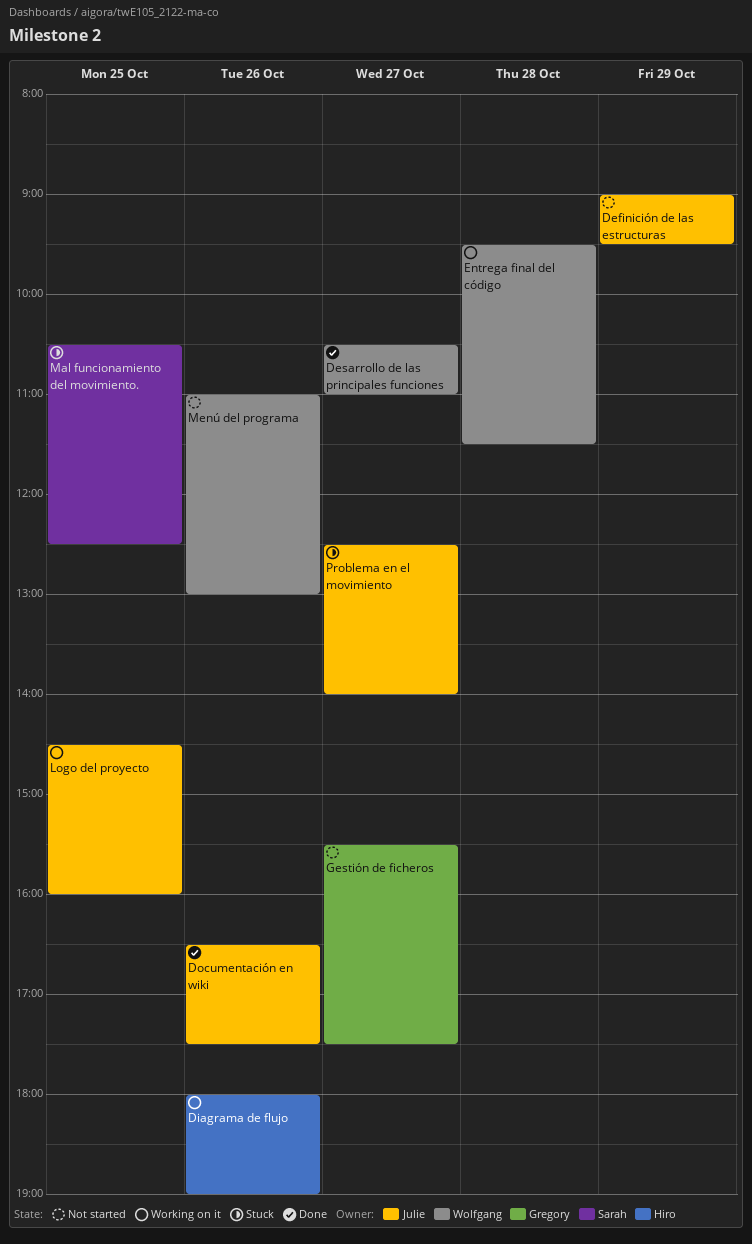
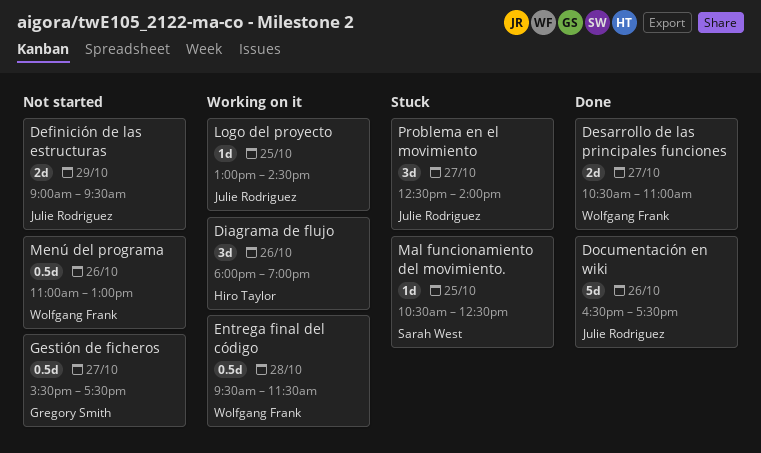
Logo del proyecto, begins: 14:30 -> 13:00
Logo del proyecto, ends: 16:00 -> 14:30

